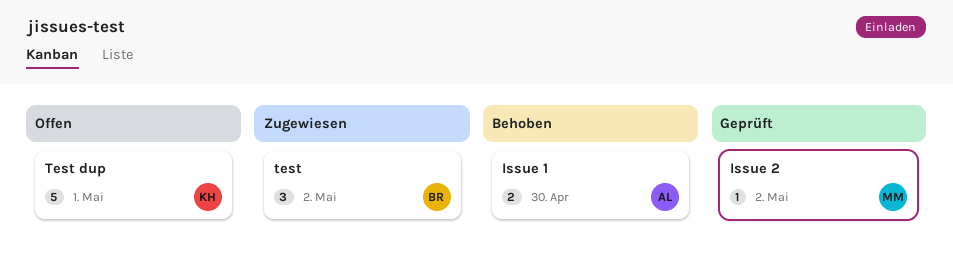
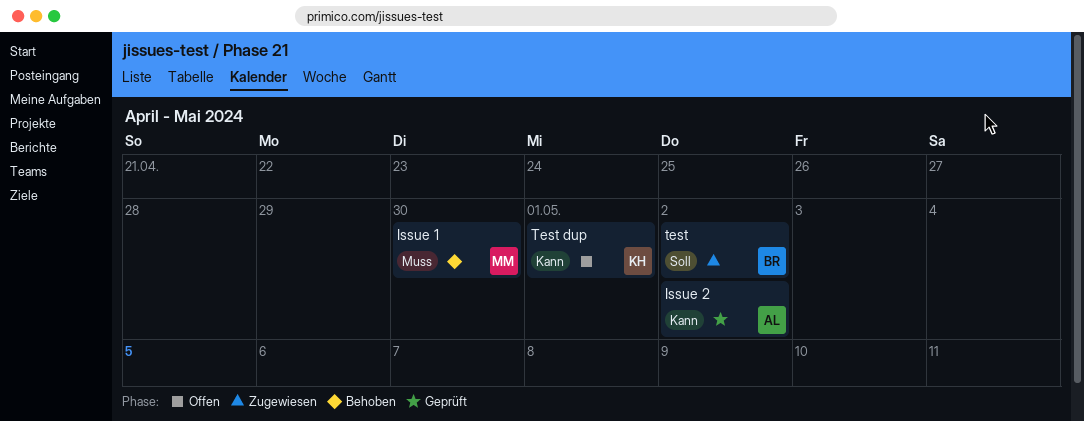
Issue 1, owner: AL -> MM
Issue 2, owner: MM -> AL

